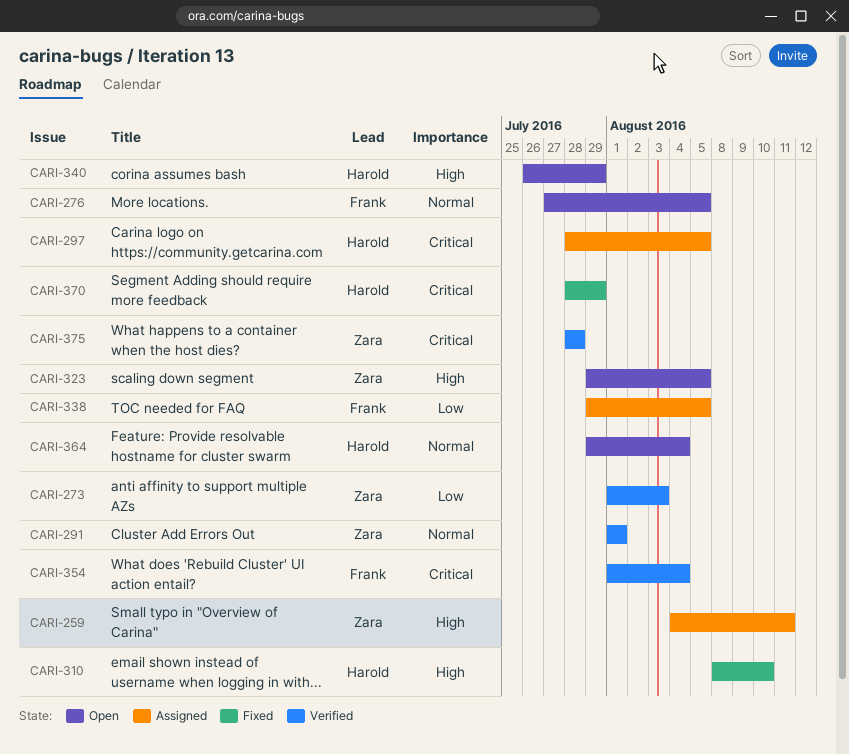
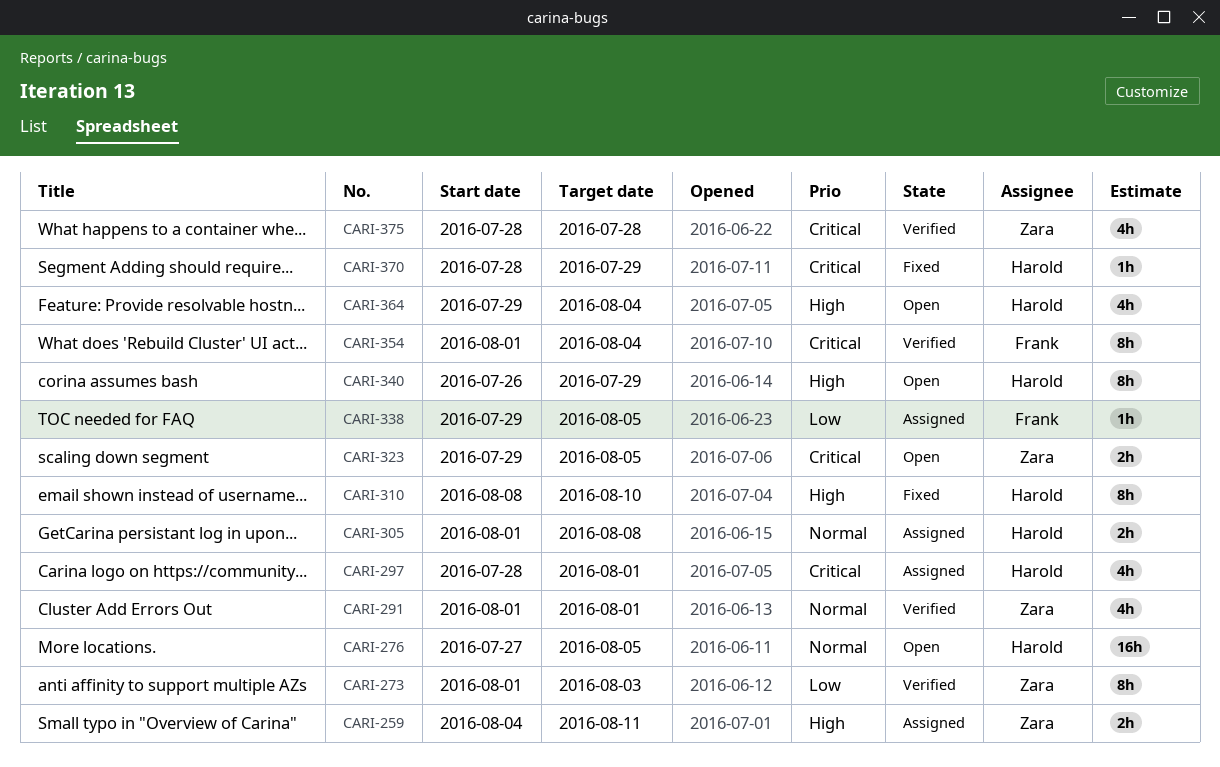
CARI-276, owner: Frank -> Harold
CARI-297, due: Aug 5 -> Aug 1
CARI-305: none -> present
CARI-323, priority: High -> Critical
CARI-364, priority: Normal -> High

